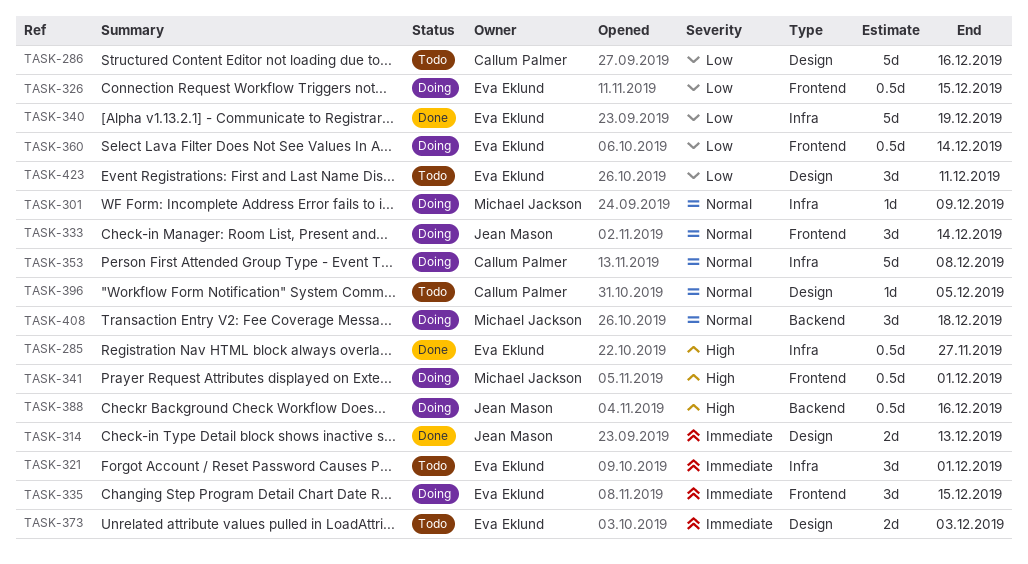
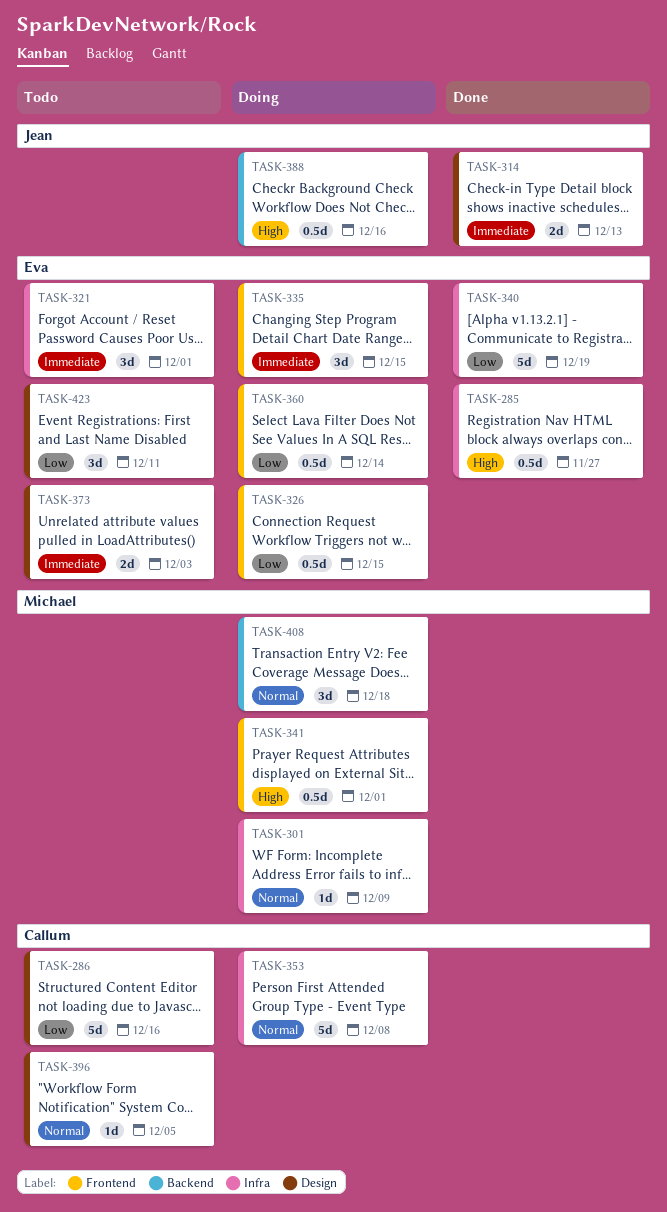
TASK-333: present -> none

